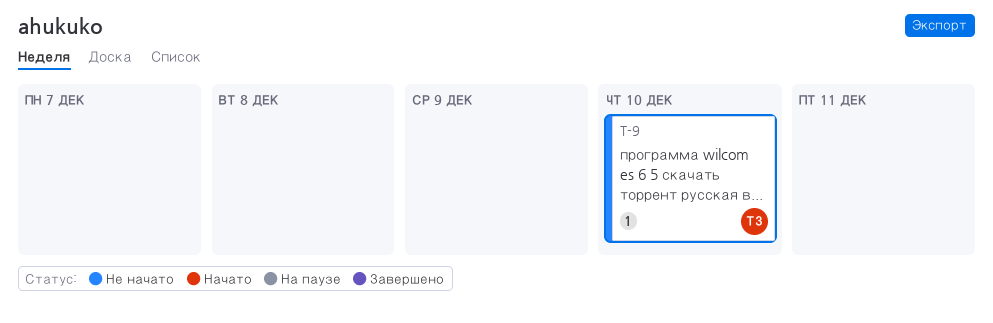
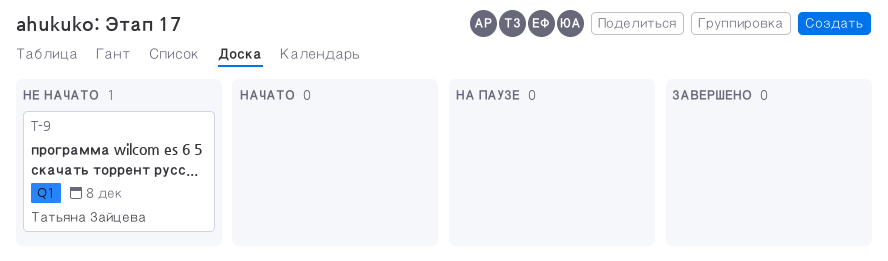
T-9, due: Dec 10 -> Dec 8

